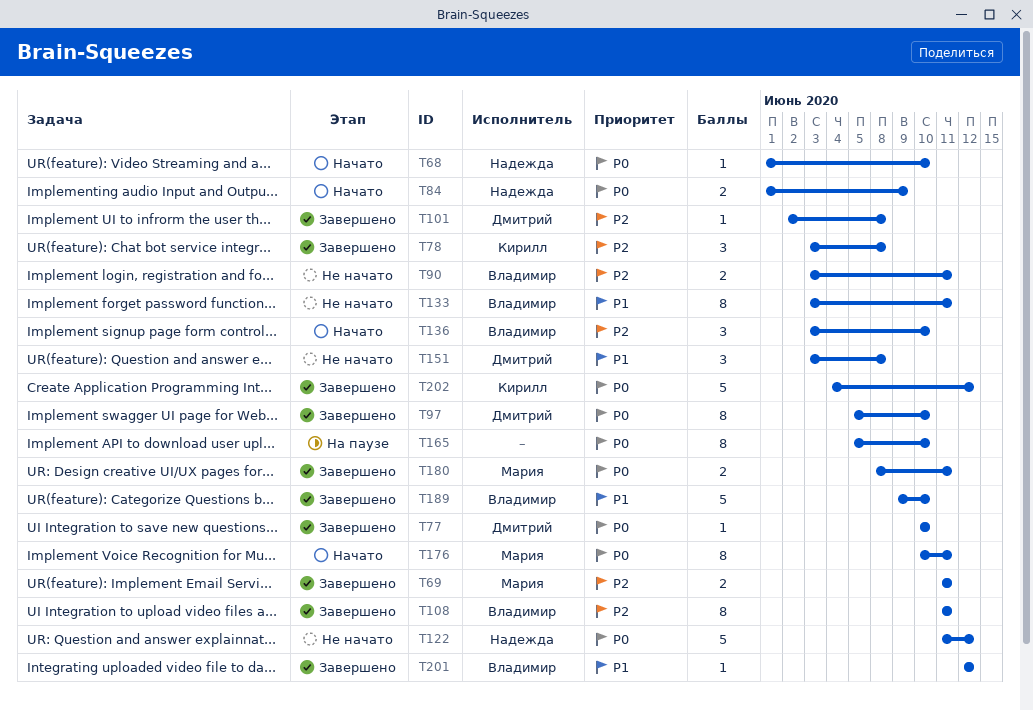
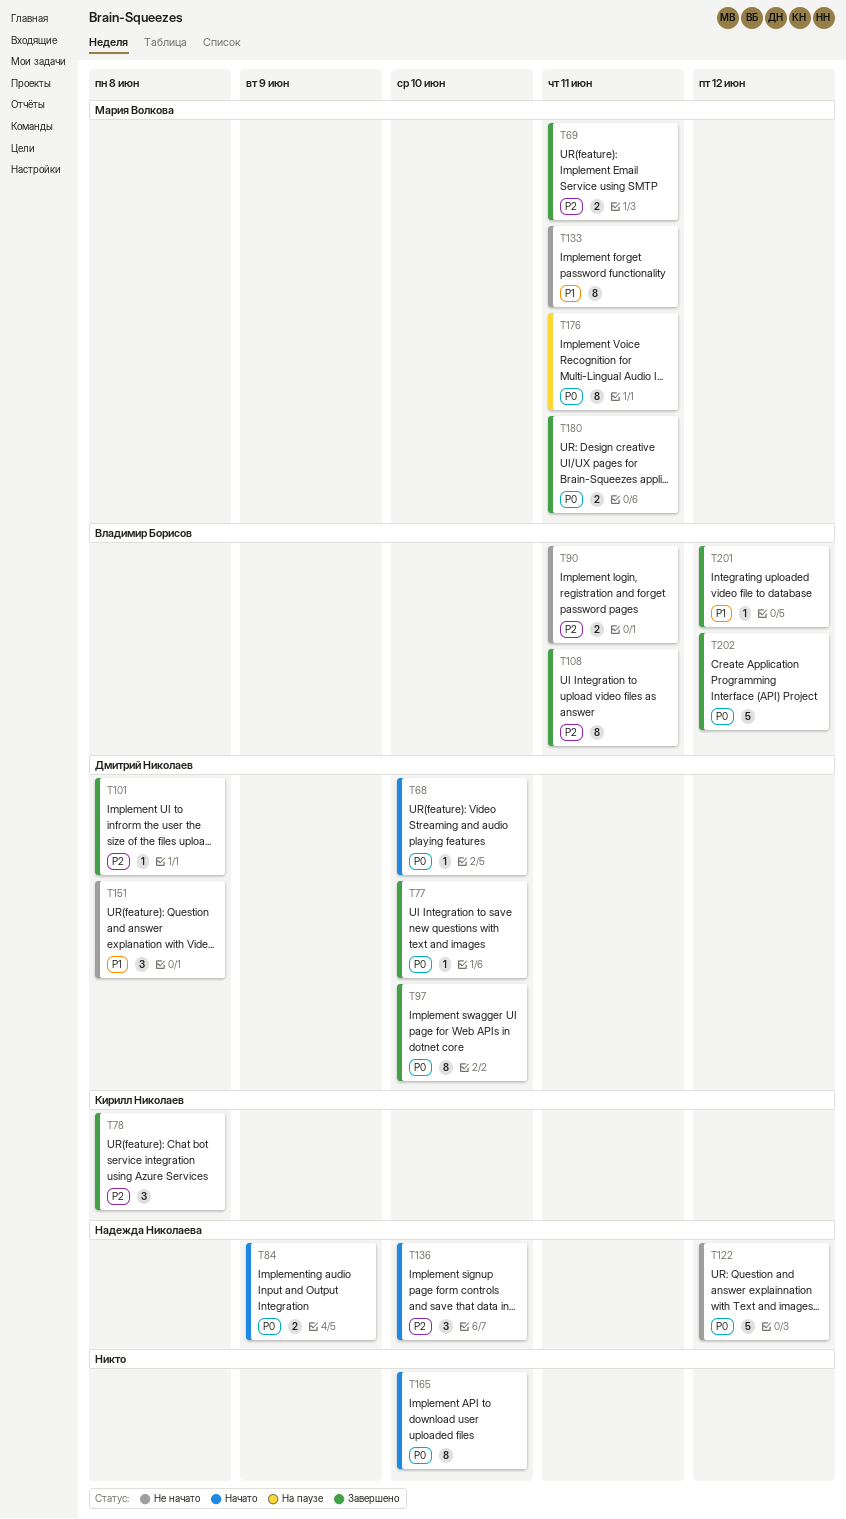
T68, owner: Надежда Николаева -> Дмитрий Николаев
T133, owner: Владимир Борисов -> Мария Волкова
T136, owner: Владимир Борисов -> Надежда Николаева
T165, status: На паузе -> Начато
T176, status: Начато -> На паузе
T189: present -> none
T202, owner: Кирилл Николаев -> Владимир Борисов

